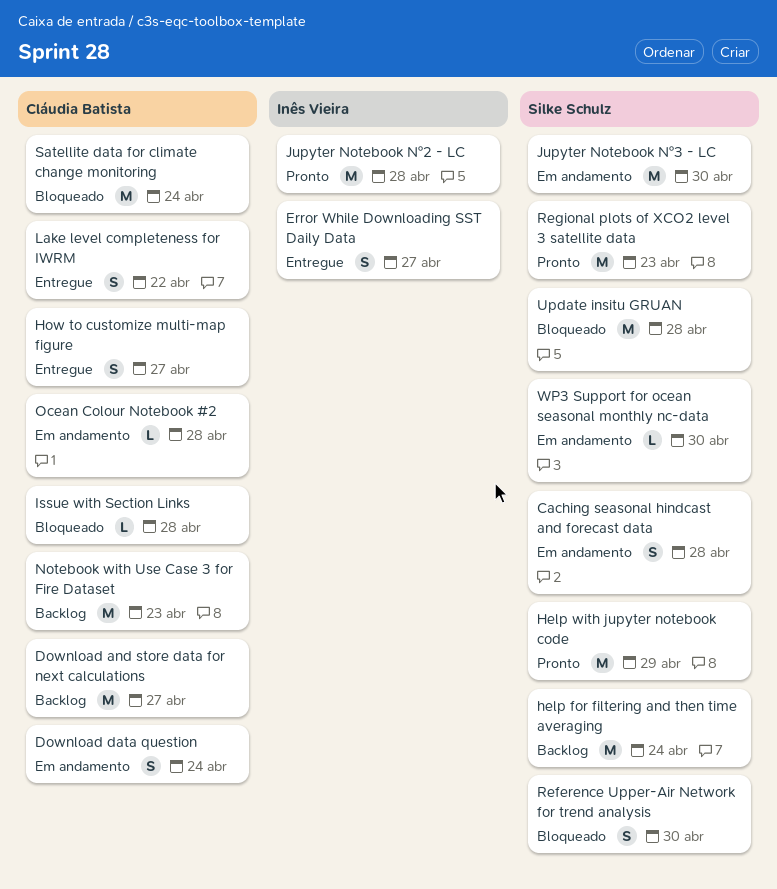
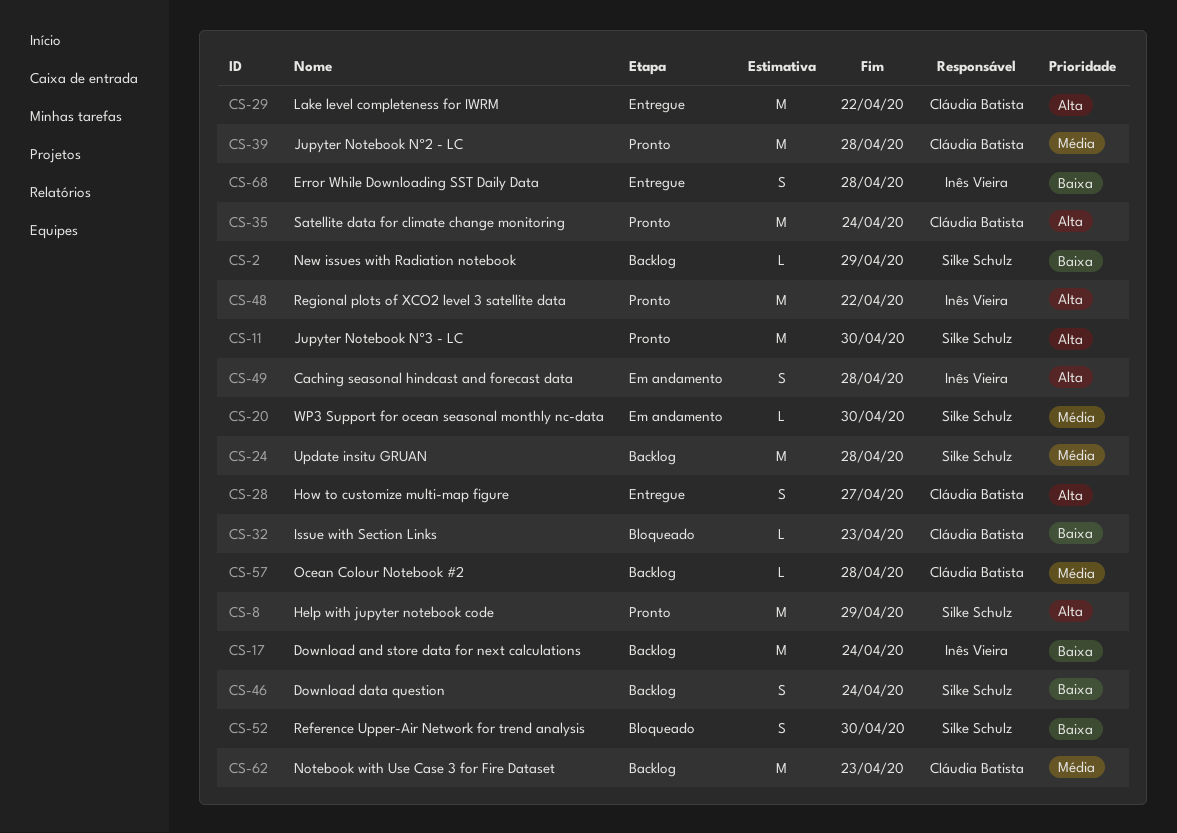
Caching seasonal hindcast and forecast data, owner: Silke Schulz -> Inês Vieira
Download and store data for next calculations, owner: Cláudia Batista -> Inês Vieira
Download and store data for next calculations, due: Apr 27 -> Apr 24
Download data question, status: Em andamento -> Backlog
Download data question, owner: Cláudia Batista -> Silke Schulz
Error While Downloading SST Daily Data, due: Apr 27 -> Apr 28
help for filtering and then time averaging: present -> none
Issue with Section Links, due: Apr 28 -> Apr 23
Jupyter Notebook Nº2 - LC, owner: Inês Vieira -> Cláudia Batista
Jupyter Notebook Nº3 - LC, status: Em andamento -> Pronto
Lake level completeness for IWRM, estimate: S -> M
New issues with Radiation notebook: none -> present
Ocean Colour Notebook #2, status: Em andamento -> Backlog
Regional plots of XCO2 level 3 satellite data, owner: Silke Schulz -> Inês Vieira
Regional plots of XCO2 level 3 satellite data, due: Apr 23 -> Apr 22
Satellite data for climate change monitoring, status: Bloqueado -> Pronto
Update insitu GRUAN, status: Bloqueado -> Backlog

